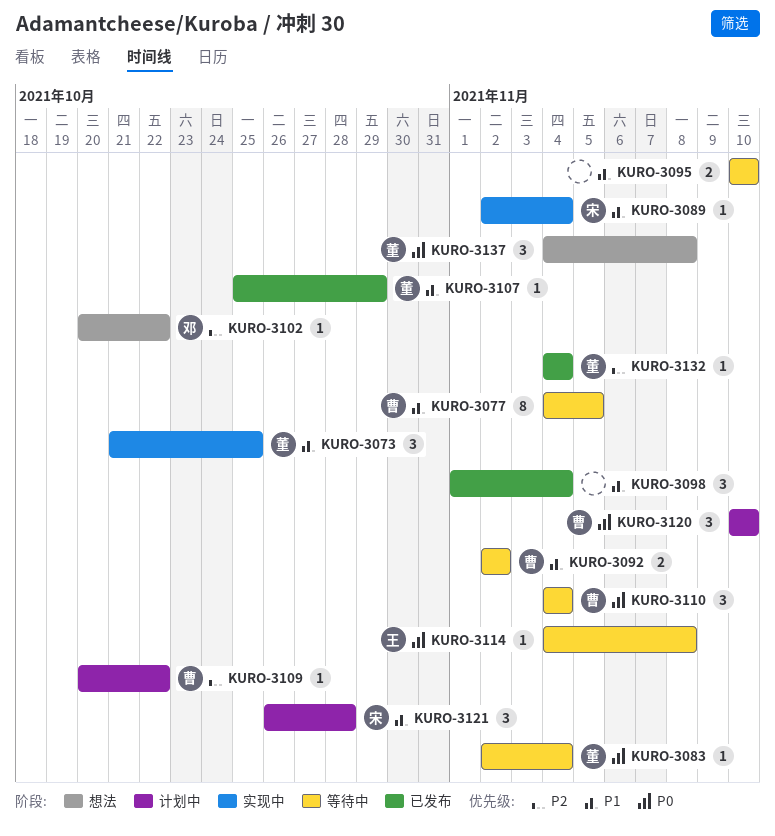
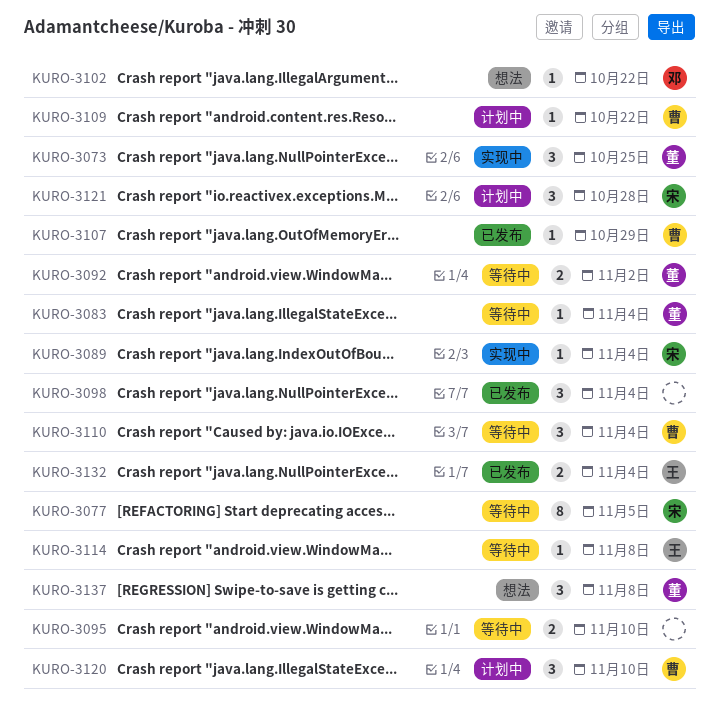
KURO-3077, owner: 曹 -> 宋
KURO-3092, owner: 曹 -> 董
KURO-3107, owner: 董 -> 曹
KURO-3132, owner: 董 -> 王
KURO-3132, estimate: 1 -> 2

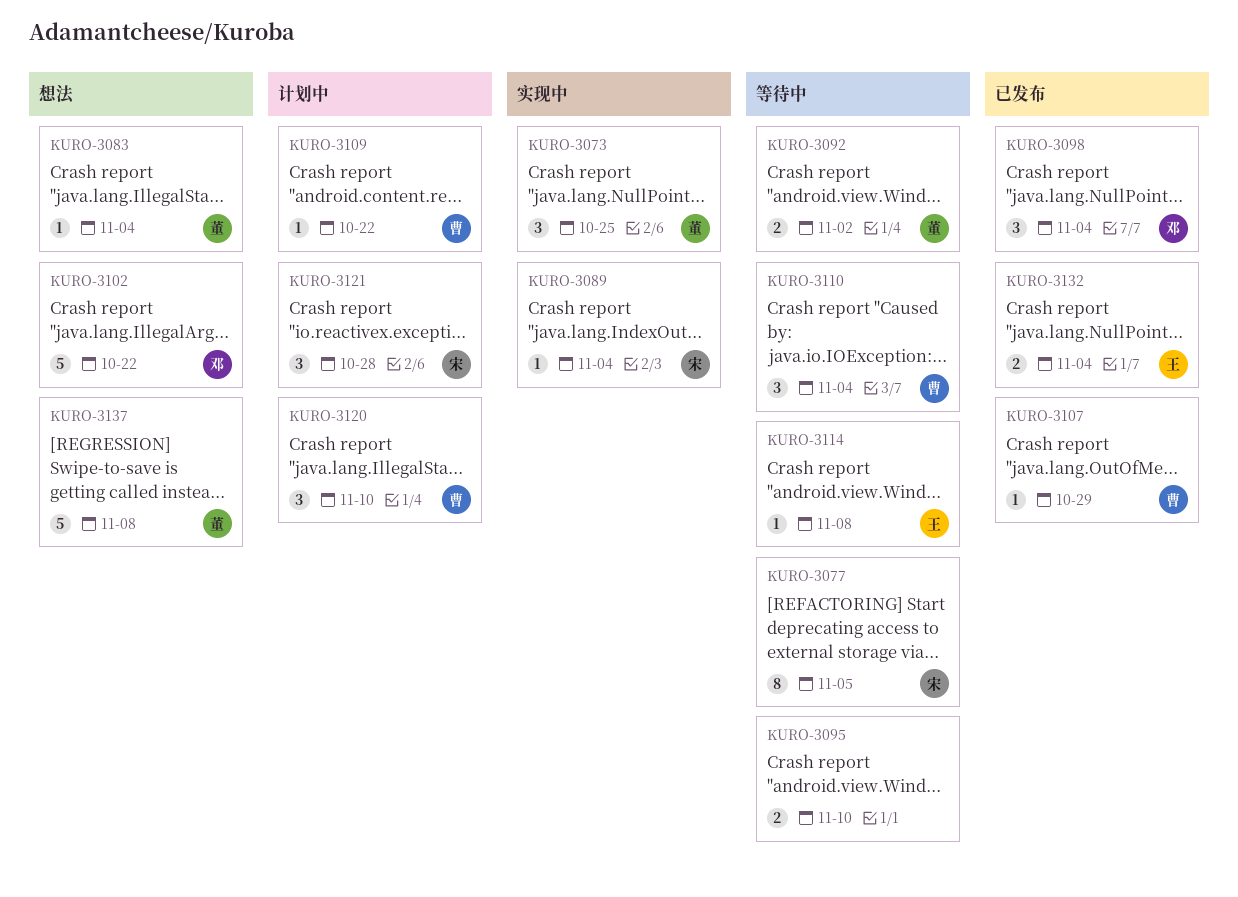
KURO-3083, status: 等待中 -> 想法
KURO-3098, owner: none -> 邓
KURO-3102, estimate: 1 -> 5
KURO-3137, estimate: 3 -> 5

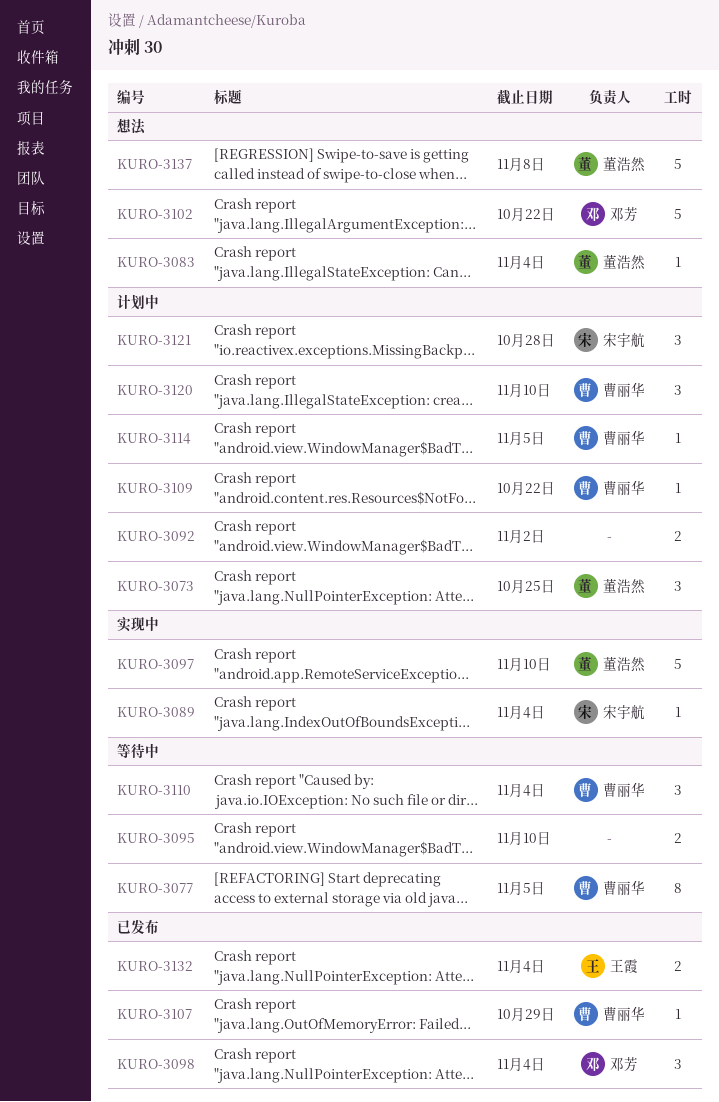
KURO-3073, status: 实现中 -> 计划中
KURO-3077, owner: 宋宇航 -> 曹丽华
KURO-3092, status: 等待中 -> 计划中
KURO-3092, owner: 董浩然 -> none
KURO-3097: none -> present
KURO-3114, status: 等待中 -> 计划中
KURO-3114, owner: 王霞 -> 曹丽华
KURO-3114, due: Nov 8 -> Nov 5

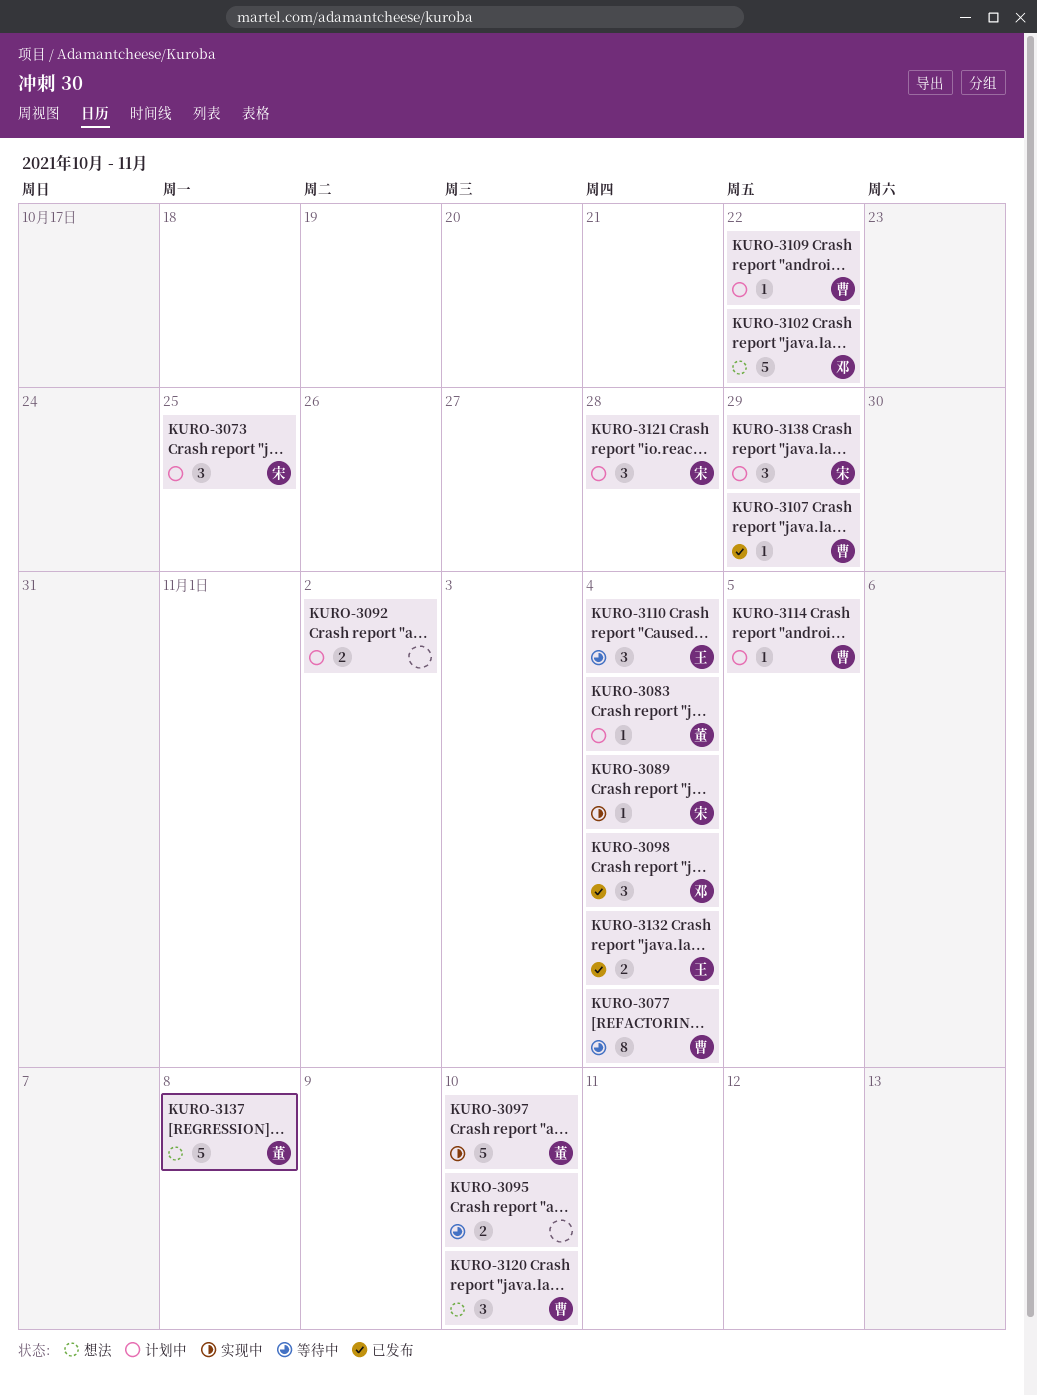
KURO-3073, owner: 董浩然 -> 宋宇航
KURO-3077, due: Nov 5 -> Nov 4
KURO-3083, status: 想法 -> 计划中
KURO-3110, owner: 曹丽华 -> 王霞
KURO-3120, status: 计划中 -> 想法
KURO-3138: none -> present

